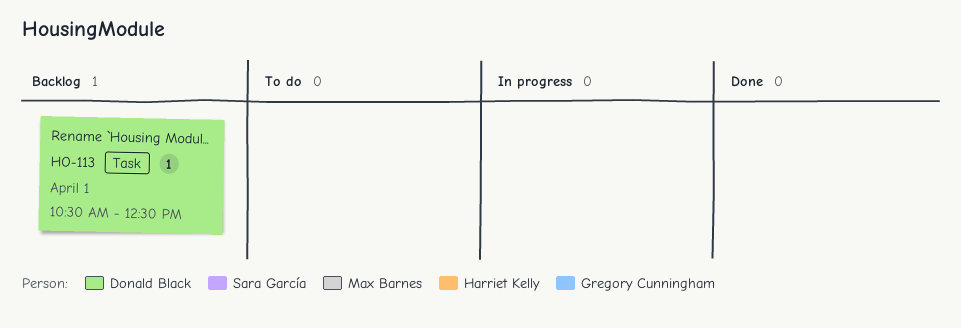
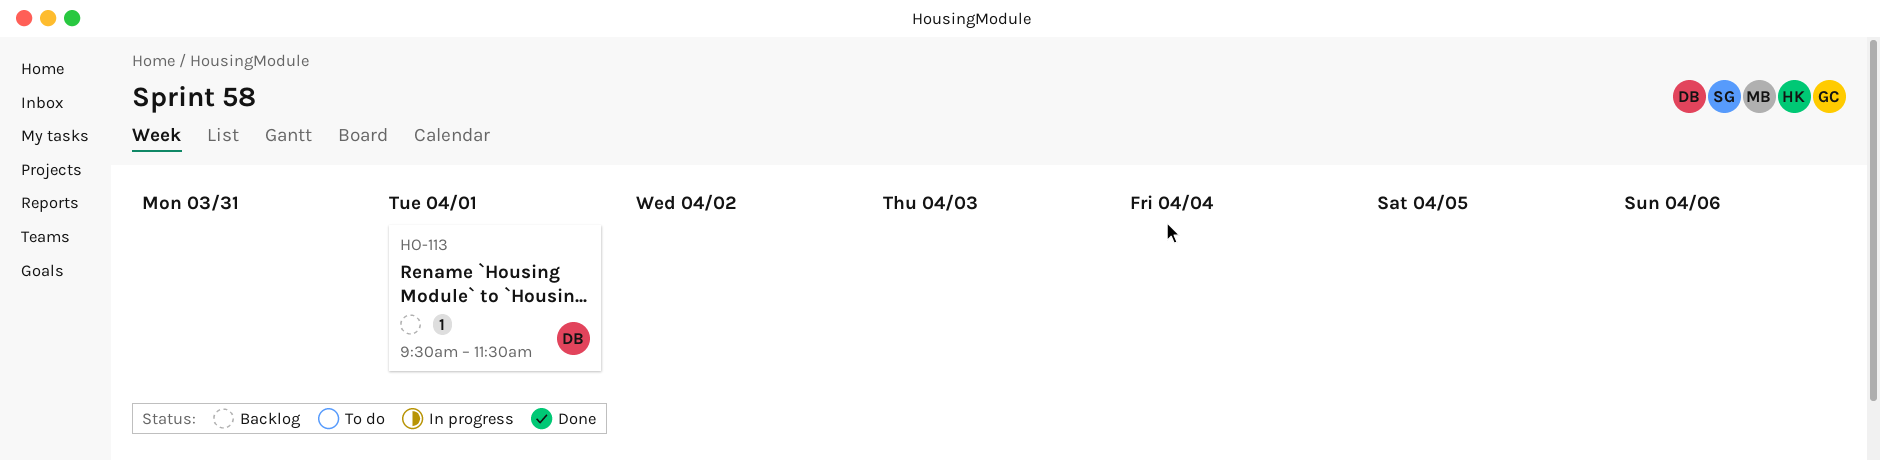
HO-113, begins: 10:30 -> 09:30
HO-113, ends: 12:30 -> 11:30

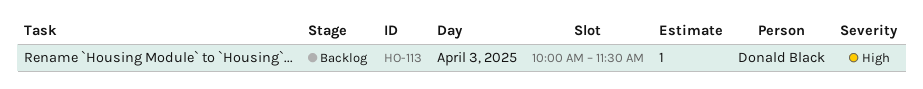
HO-113, day: Apr 1 -> Apr 3
HO-113, begins: 09:30 -> 10:00

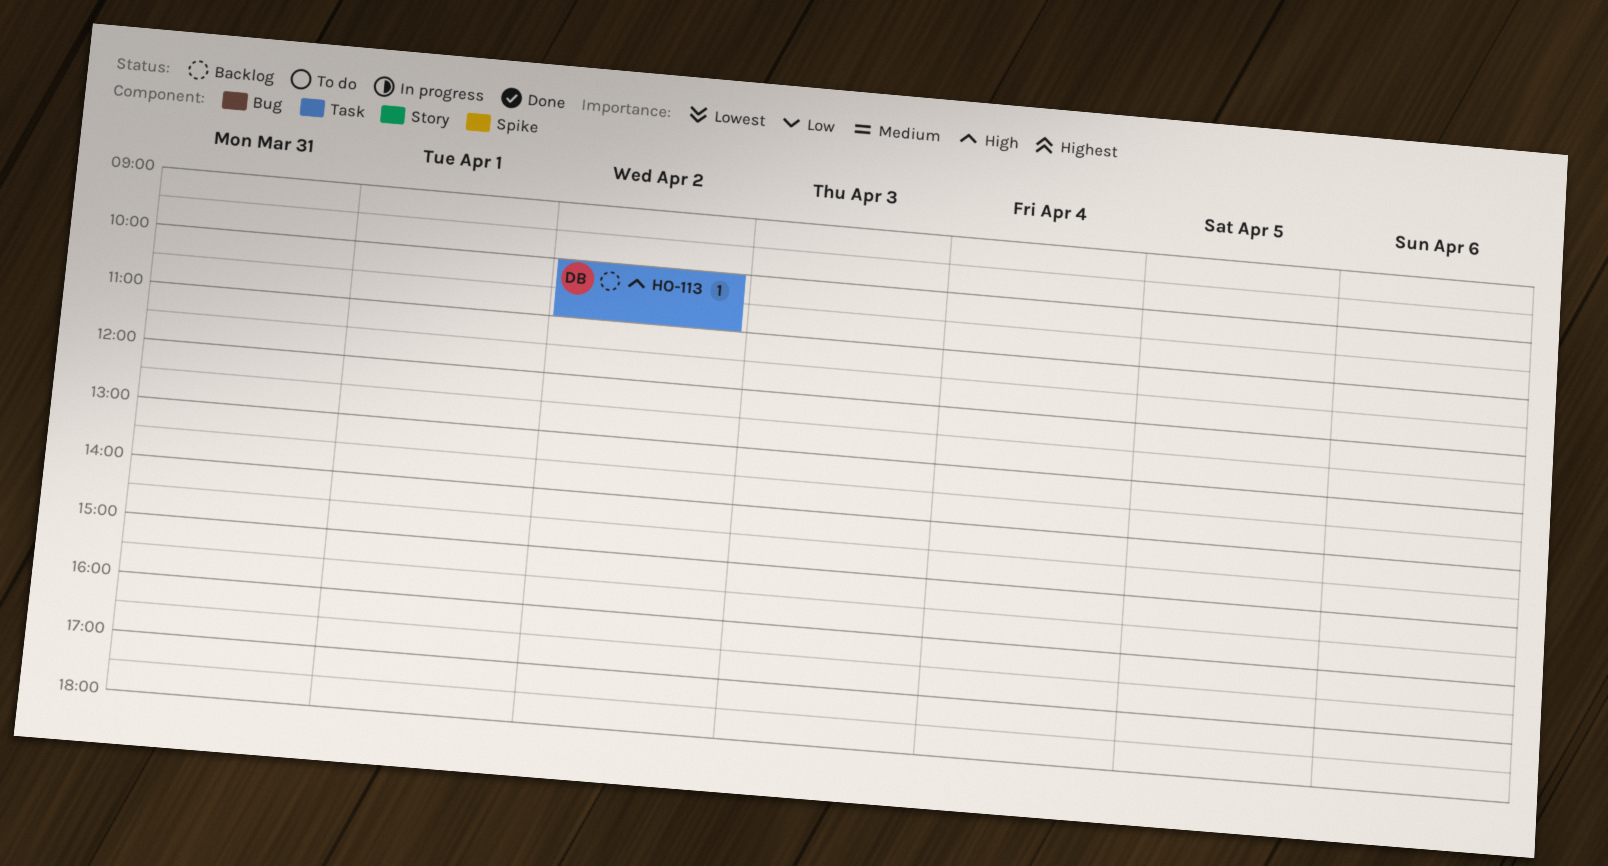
HO-113, day: Apr 3 -> Apr 2
HO-113, ends: 11:30 -> 11:00

